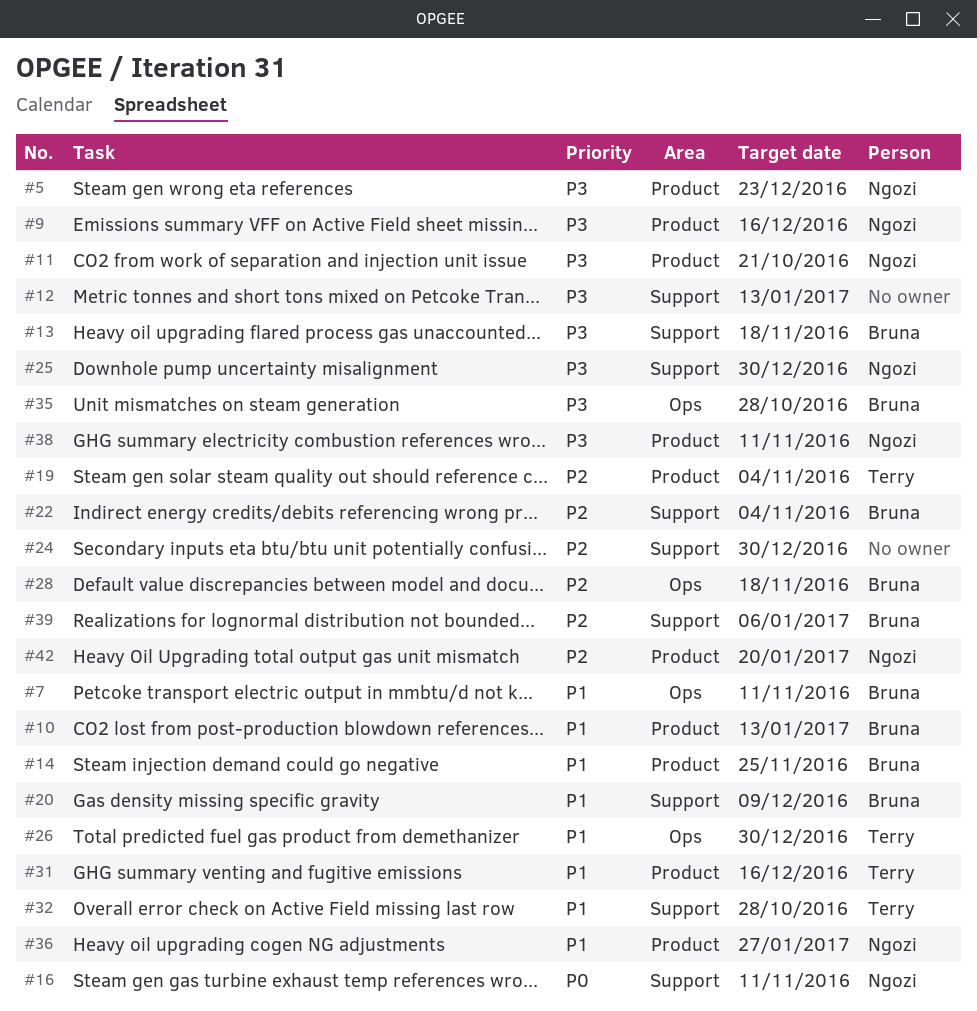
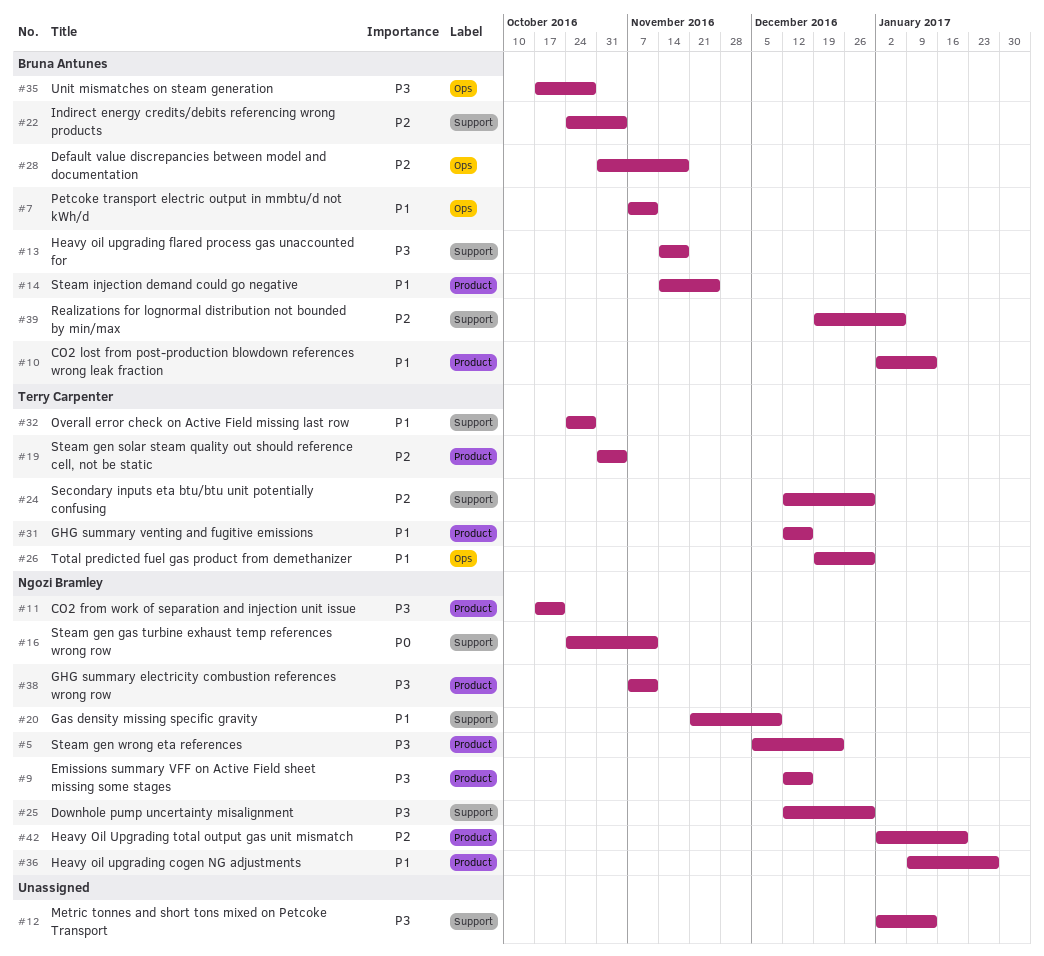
#20, owner: Bruna Antunes -> Ngozi Bramley
#24, owner: none -> Terry Carpenter

